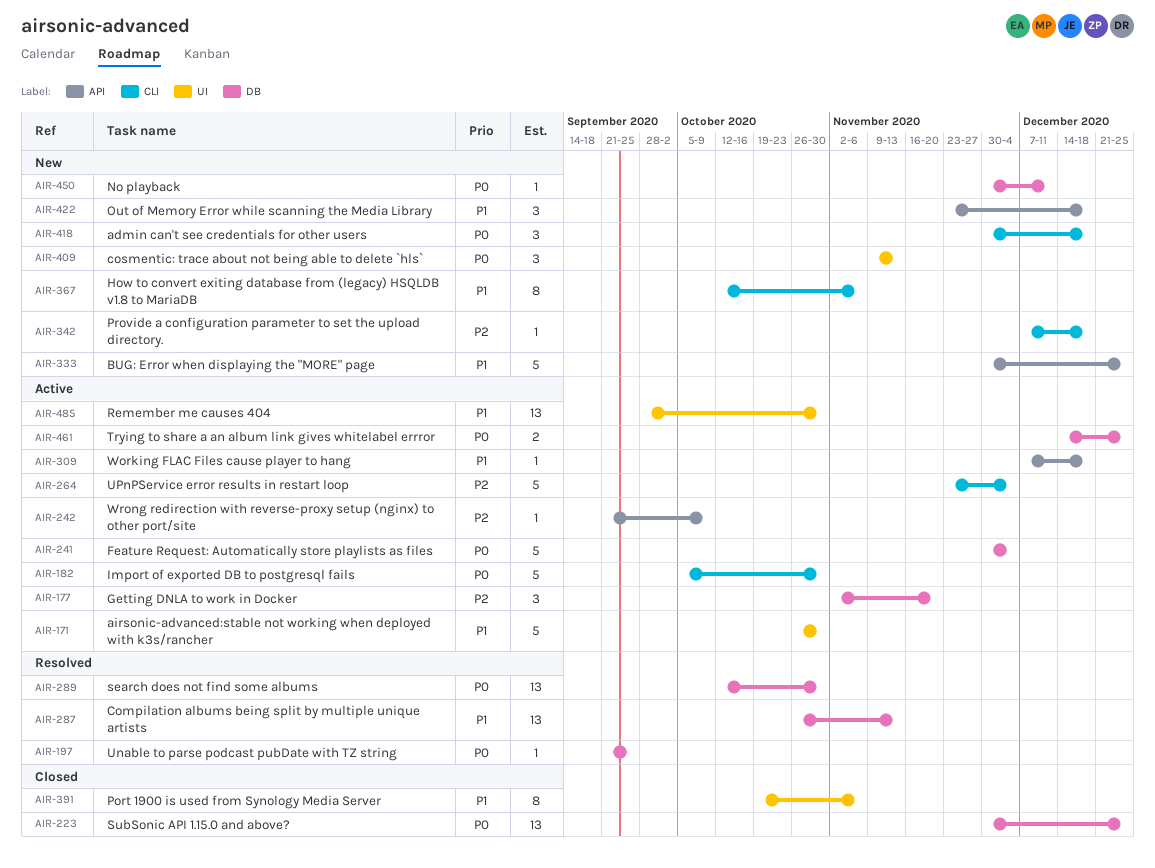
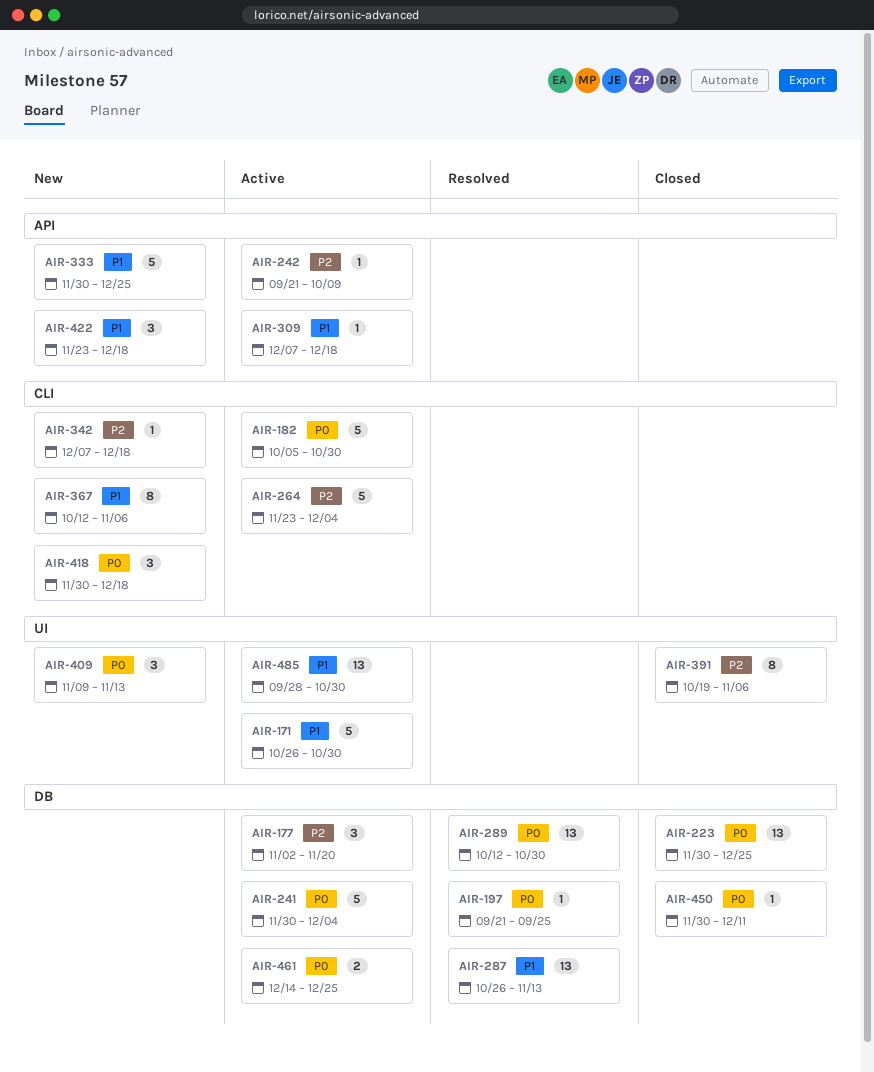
AIR-391, priority: P1 -> P2
AIR-450, status: New -> Closed

